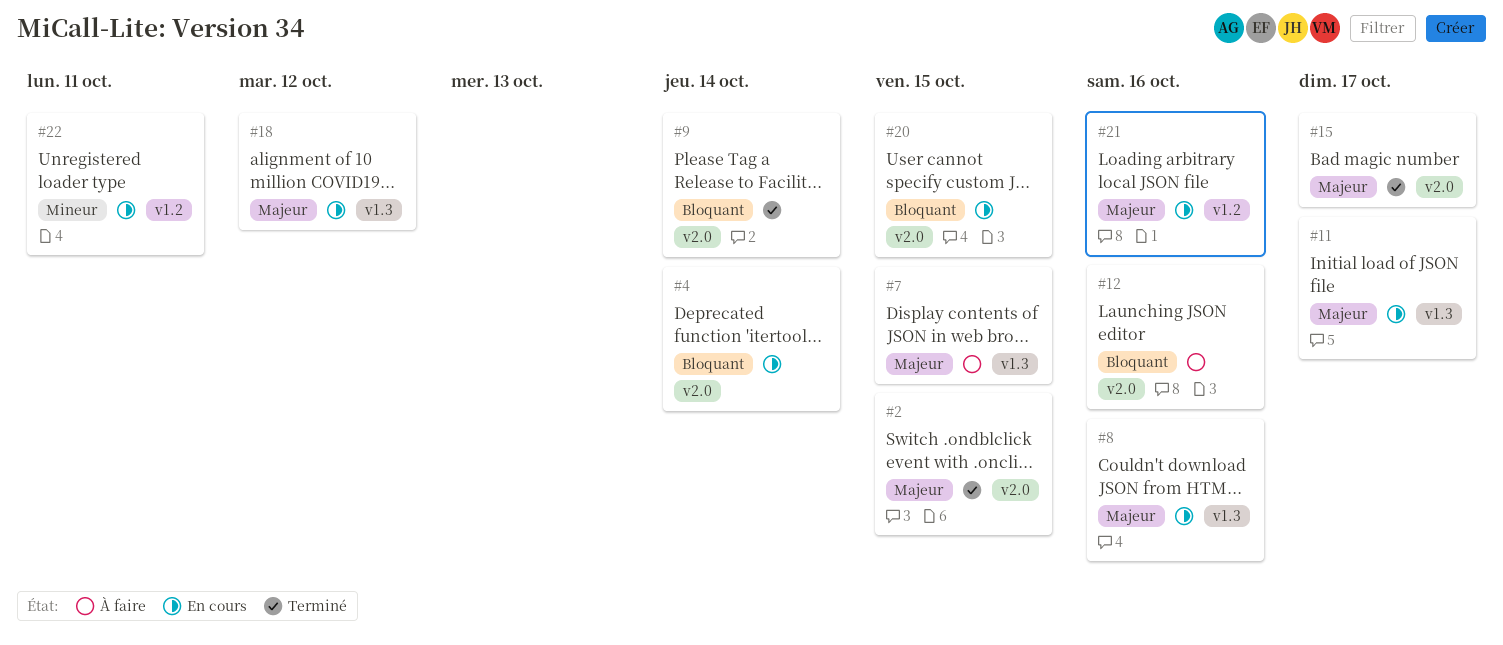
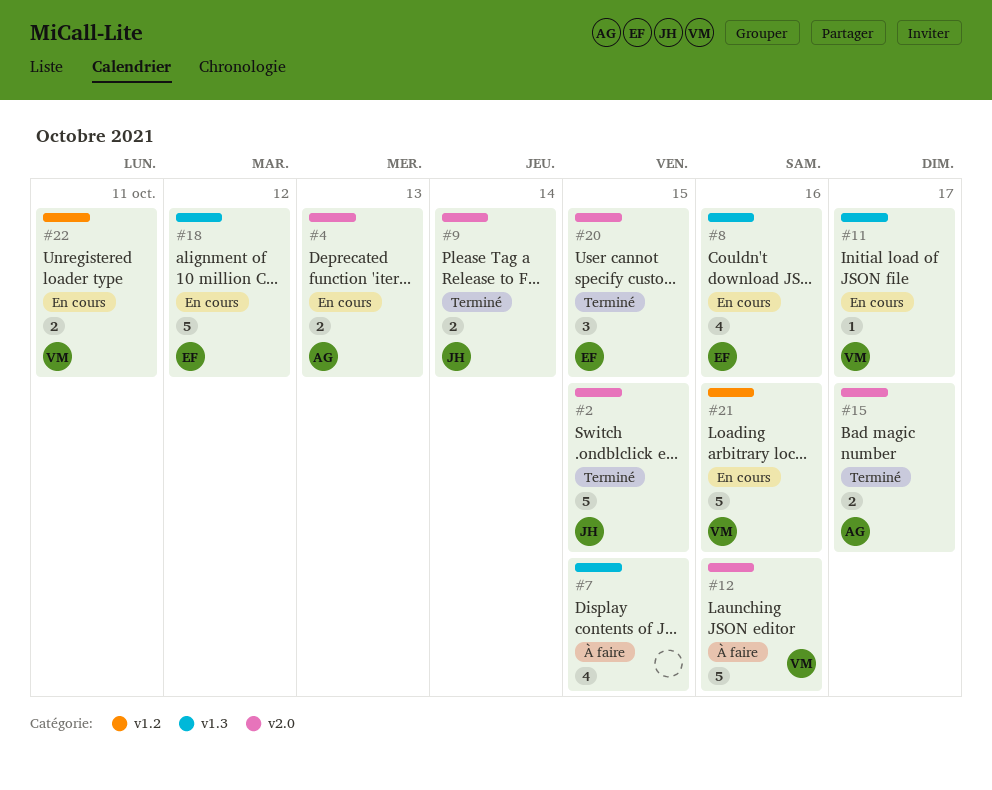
#4, due: Oct 14 -> Oct 13
#20, status: En cours -> Terminé

